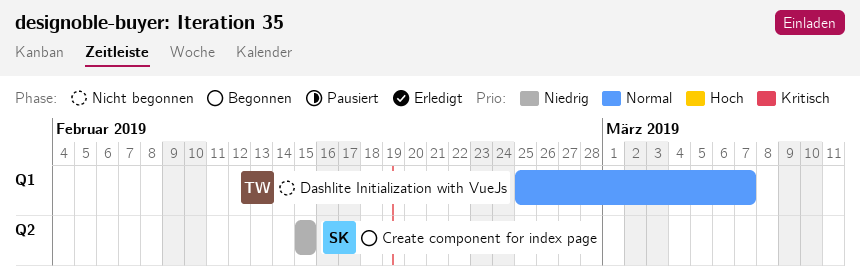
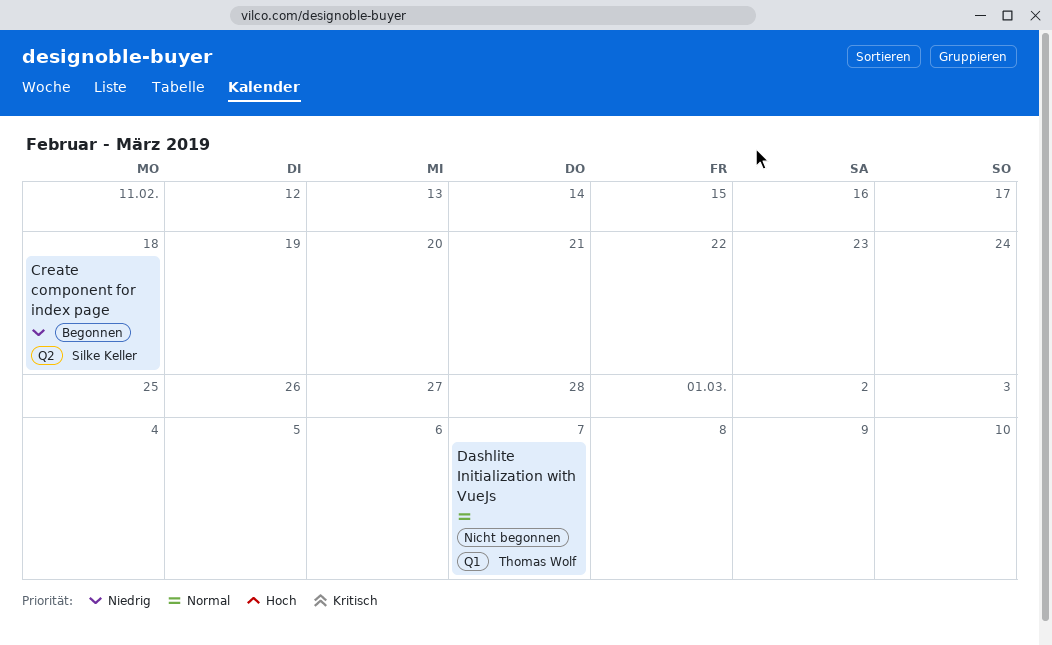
Create component for index page, due: Feb 15 -> Feb 18

